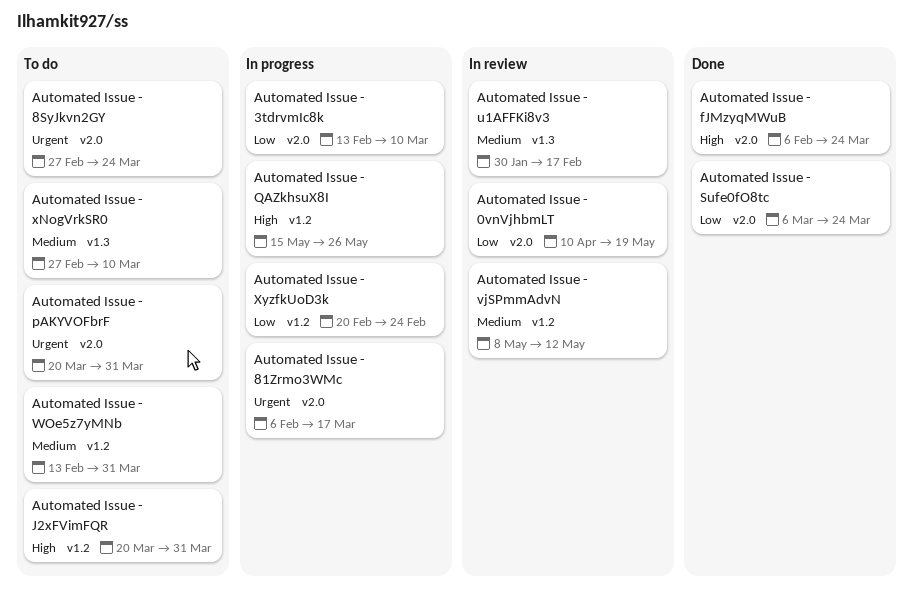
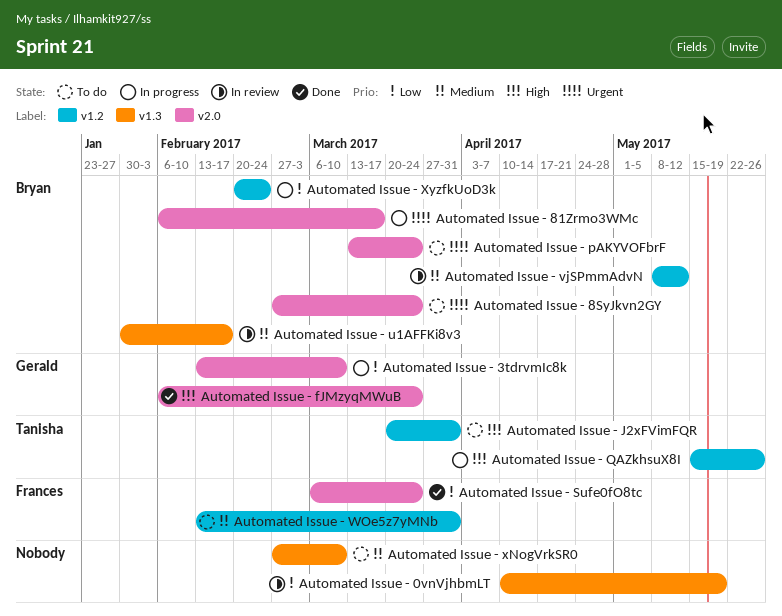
Automated Issue - 0vnVjhbmLT, label: v2.0 -> v1.3
Automated Issue - pAKYVOFbrF, start: Mar 20 -> Mar 13
Automated Issue - pAKYVOFbrF, due: Mar 31 -> Mar 24

